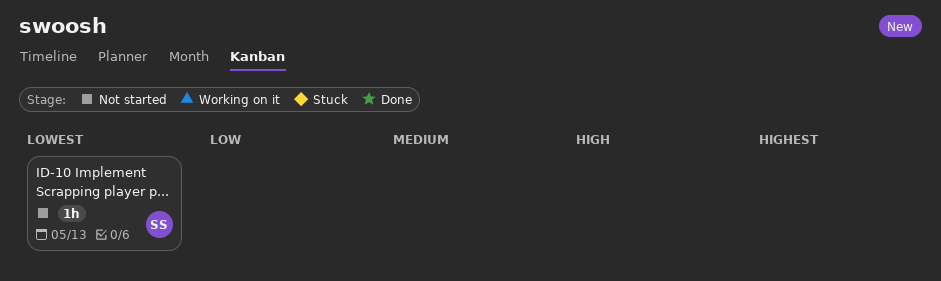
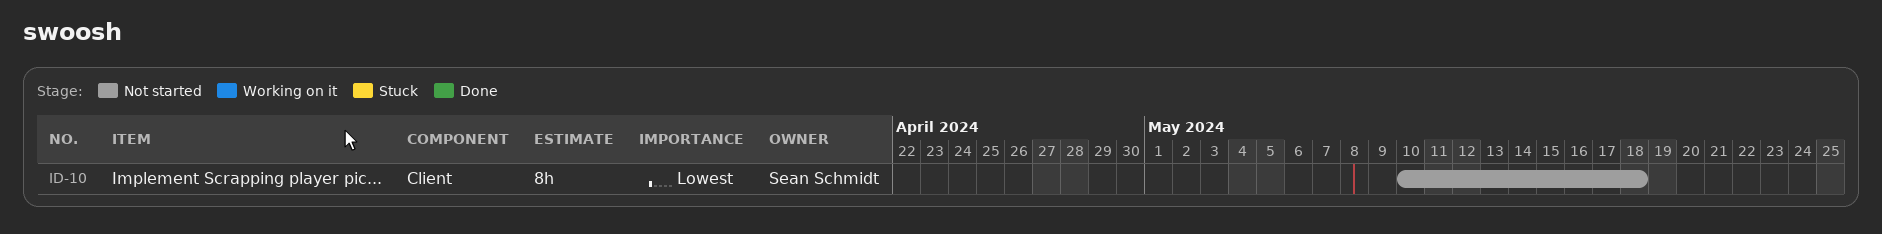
ID-10, estimate: 1h -> 8h
ID-10, due: May 13 -> May 18

